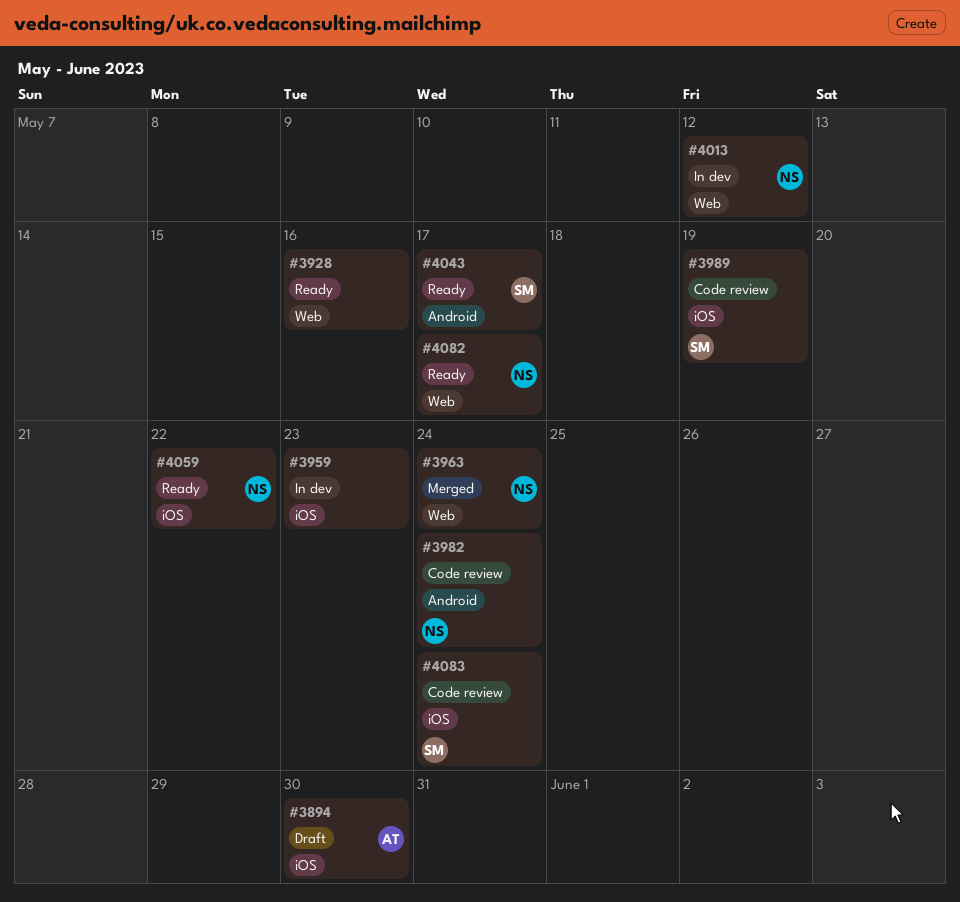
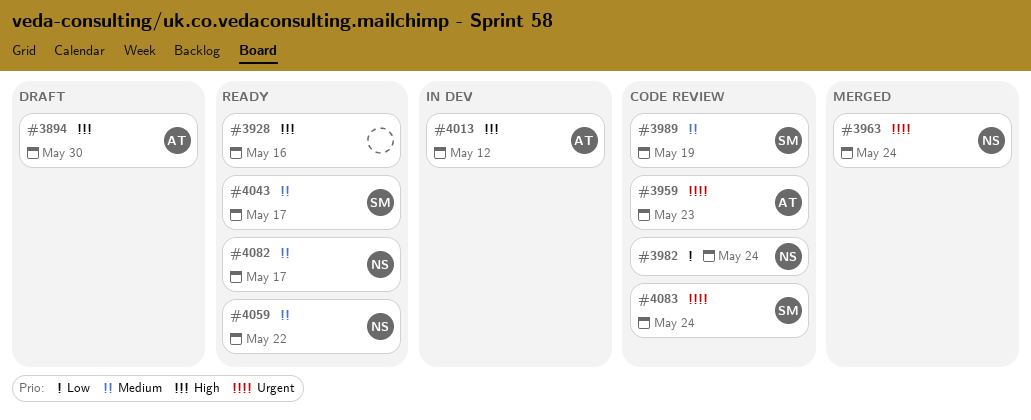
#3959, status: In dev -> Code review
#3959, owner: none -> AT
#4013, owner: NS -> AT

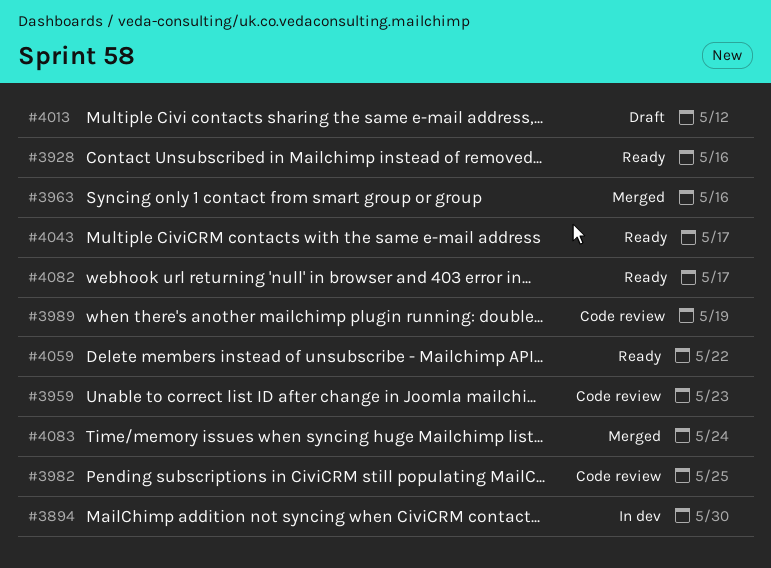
#3894, status: Draft -> In dev
#3963, due: May 24 -> May 16
#3982, due: May 24 -> May 25
#4013, status: In dev -> Draft
#4083, status: Code review -> Merged

